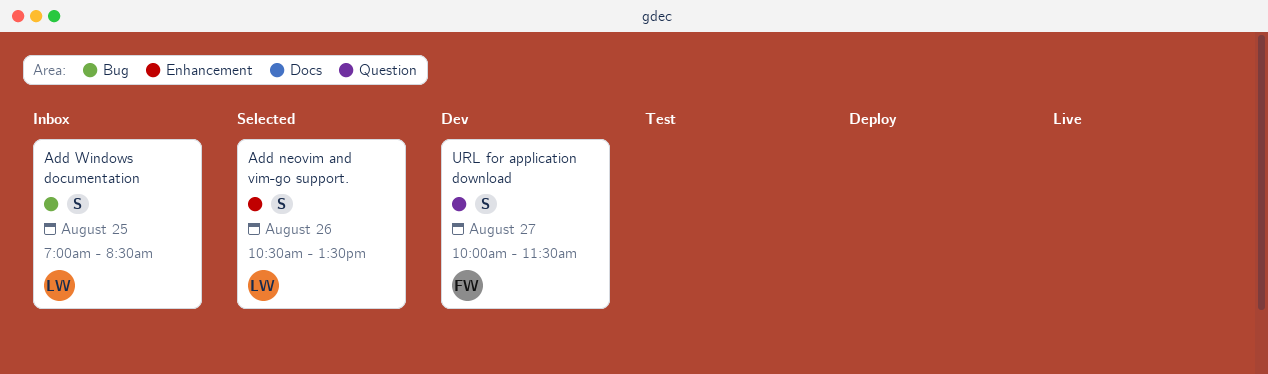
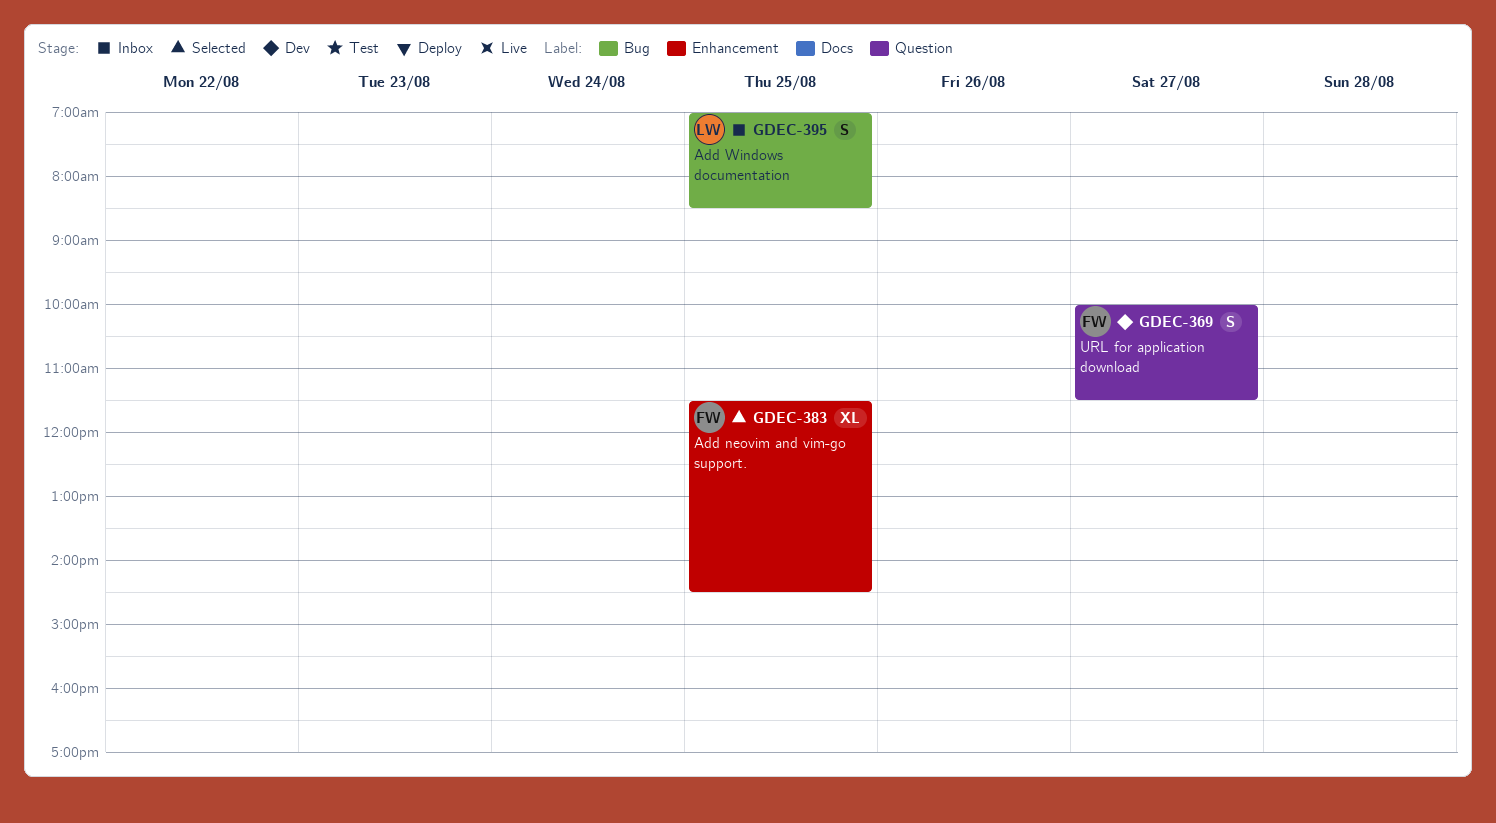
Add neovim and vim-go support., owner: LW -> FW
Add neovim and vim-go support., estimate: S -> XL
Add neovim and vim-go support., day: Aug 26 -> Aug 25
Add neovim and vim-go support., begins: 10:30 -> 11:30
Add neovim and vim-go support., ends: 13:30 -> 14:30

